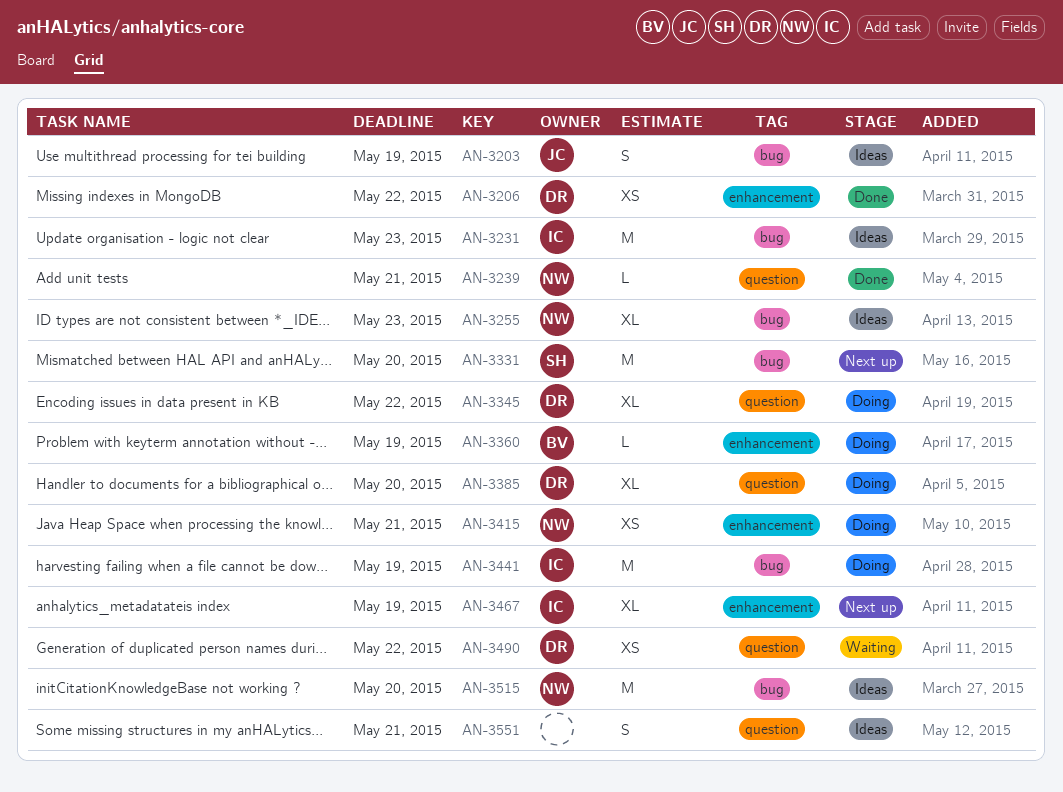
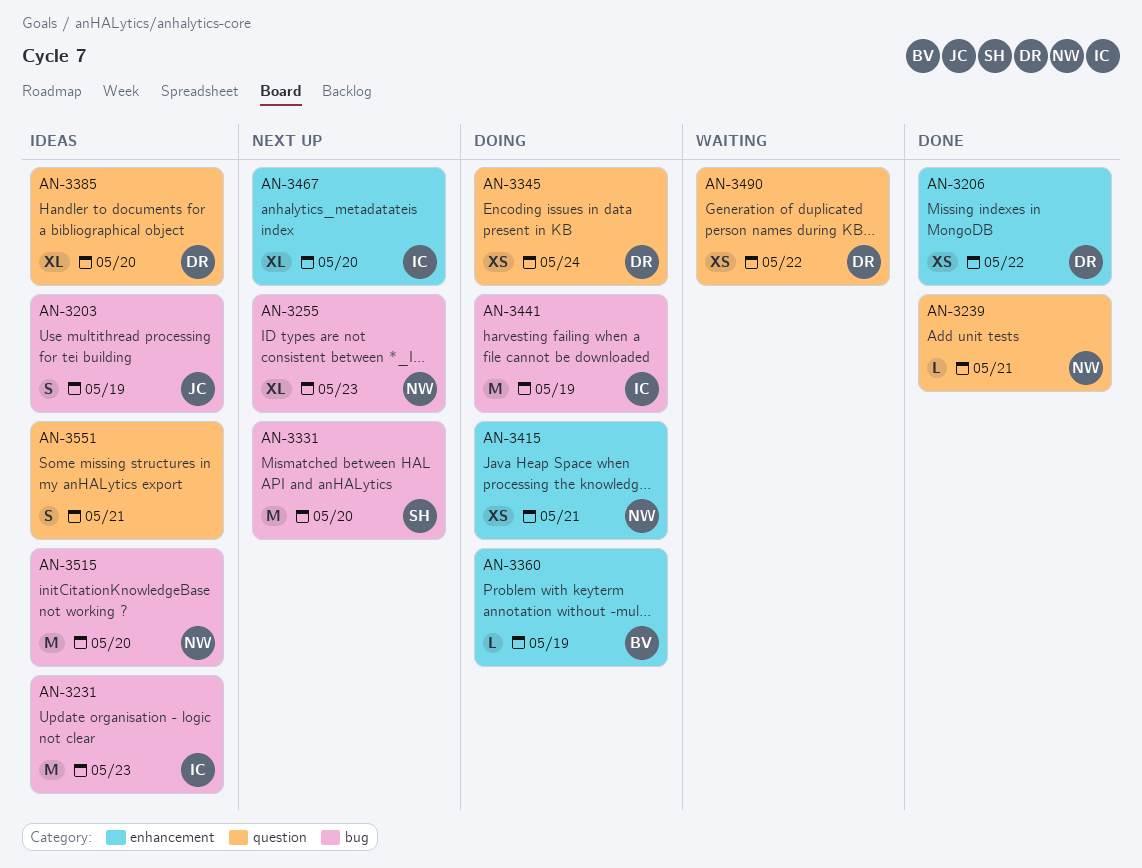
AN-3255, status: Ideas -> Next up
AN-3345, estimate: XL -> XS
AN-3345, due: May 22 -> May 24
AN-3385, status: Doing -> Ideas
AN-3467, due: May 19 -> May 20

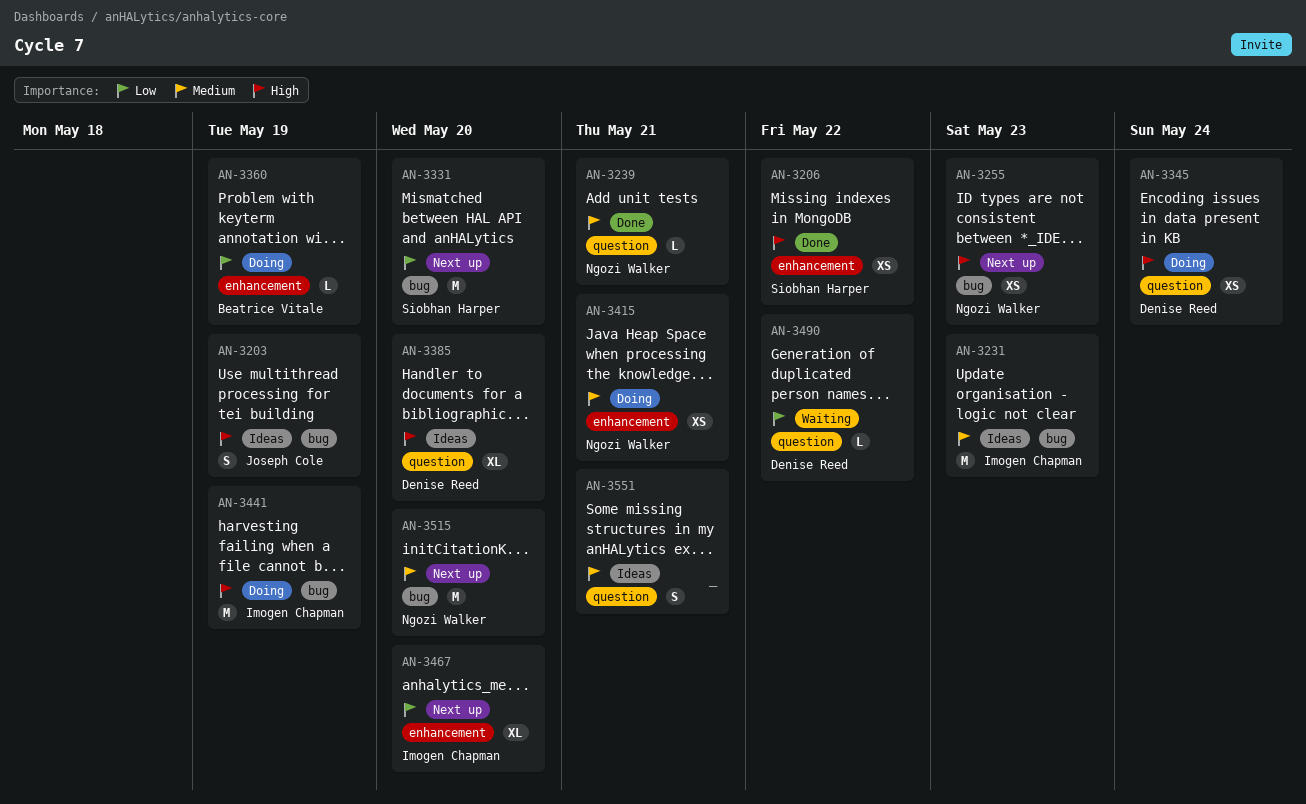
AN-3206, owner: Denise Reed -> Siobhan Harper
AN-3255, estimate: XL -> XS
AN-3490, estimate: XS -> L
AN-3515, status: Ideas -> Next up

